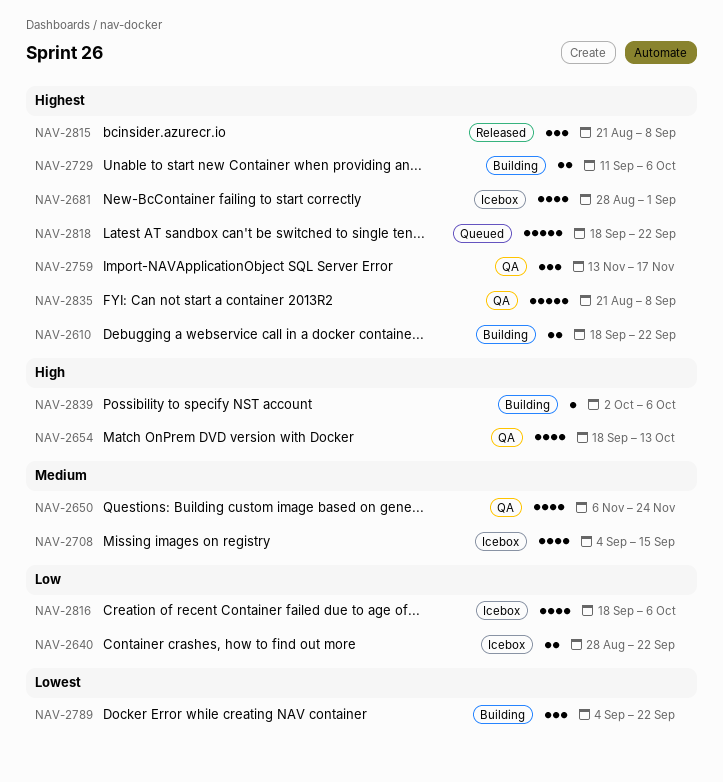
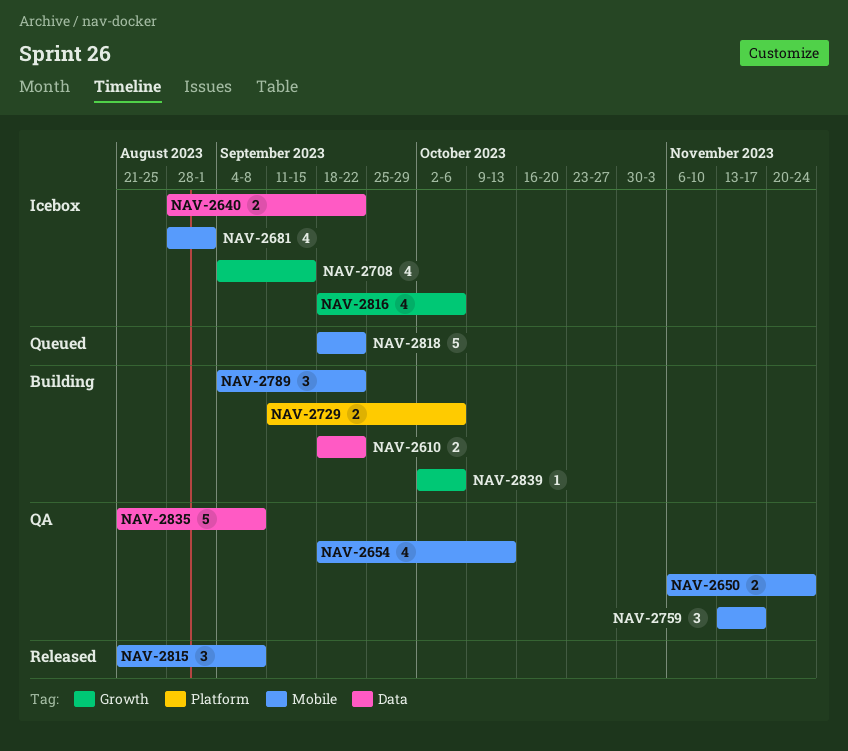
NAV-2650, estimate: 4 -> 2

